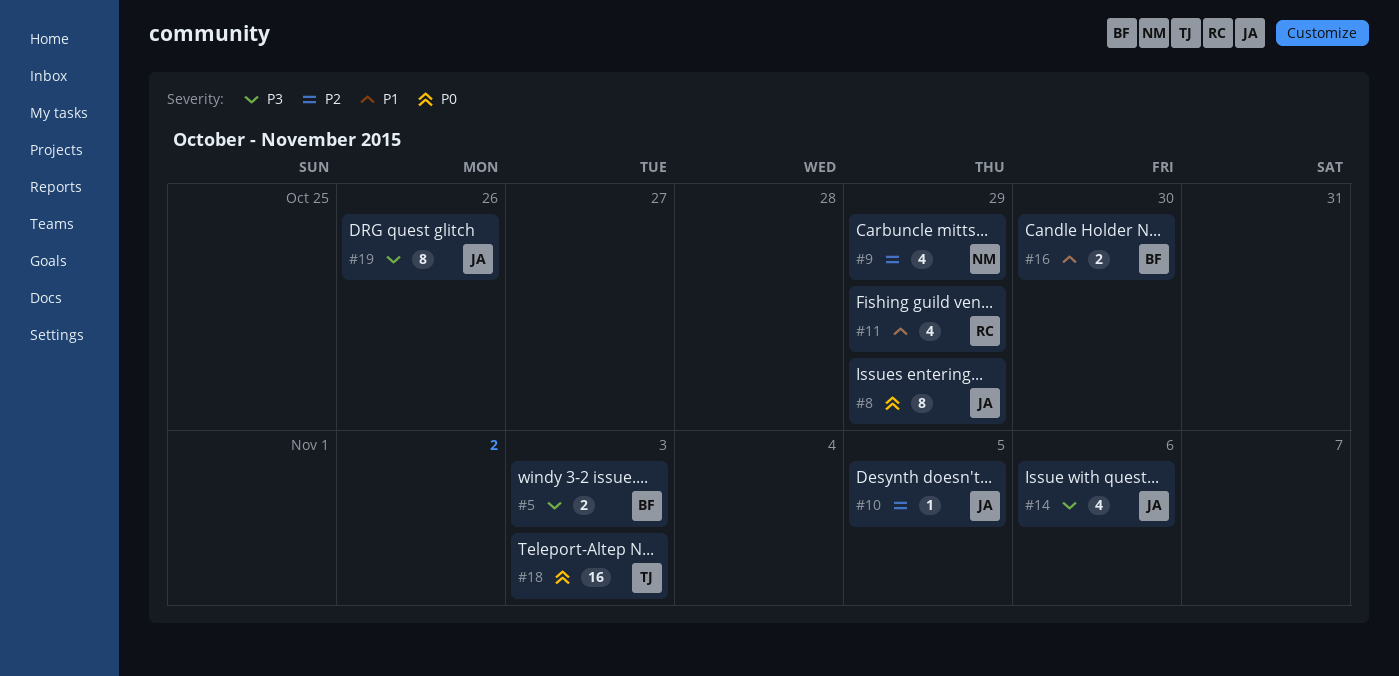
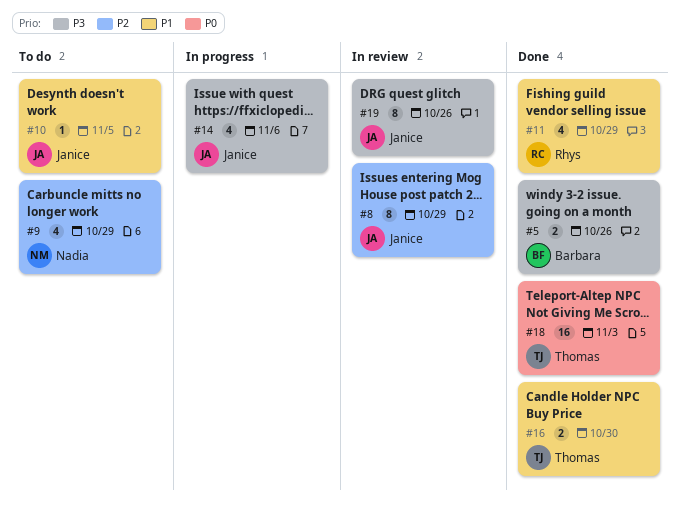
#5, due: Nov 3 -> Oct 26
#8, priority: P0 -> P2
#10, priority: P2 -> P1
#16, owner: Barbara -> Thomas

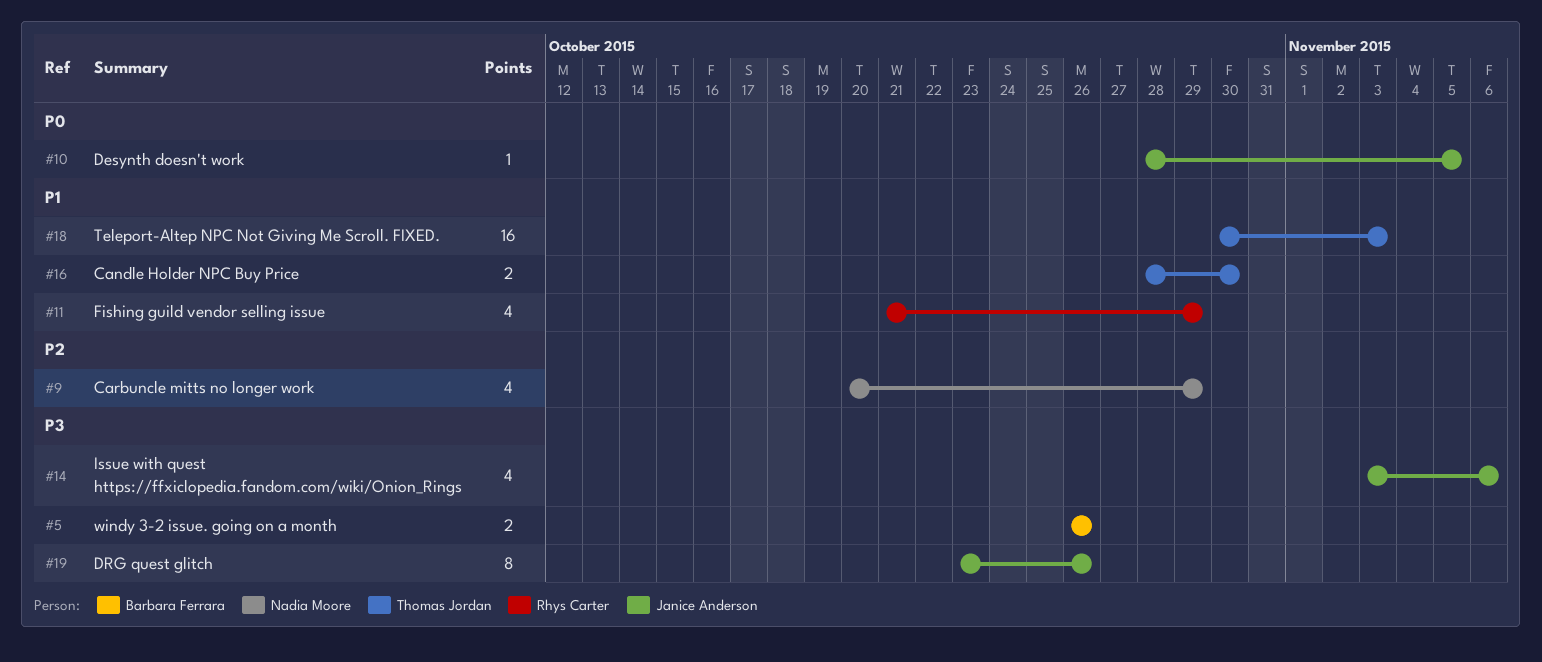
#8: present -> none
#10, priority: P1 -> P0
#18, priority: P0 -> P1

